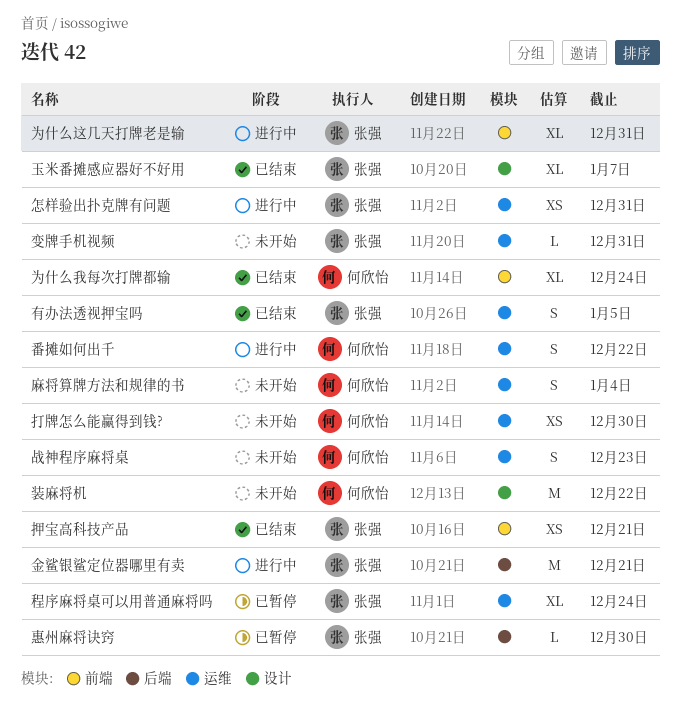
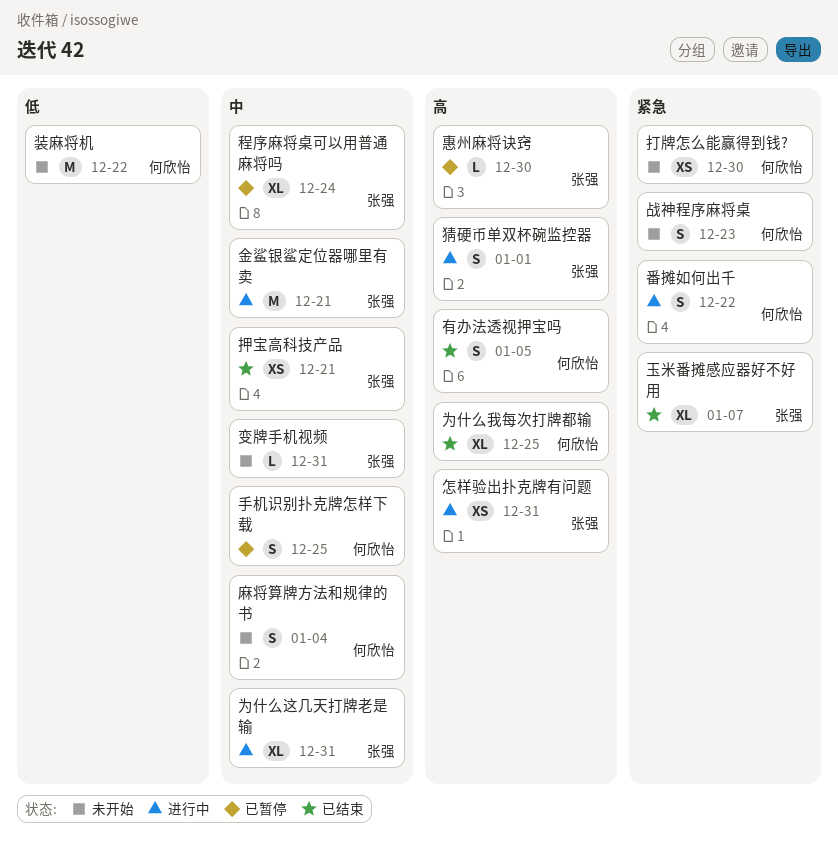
为什么我每次打牌都输, due: Dec 24 -> Dec 25
手机识别扑克牌怎样下载: none -> present
有办法透视押宝吗, owner: 张强 -> 何欣怡
猜硬币单双杯碗监控器: none -> present

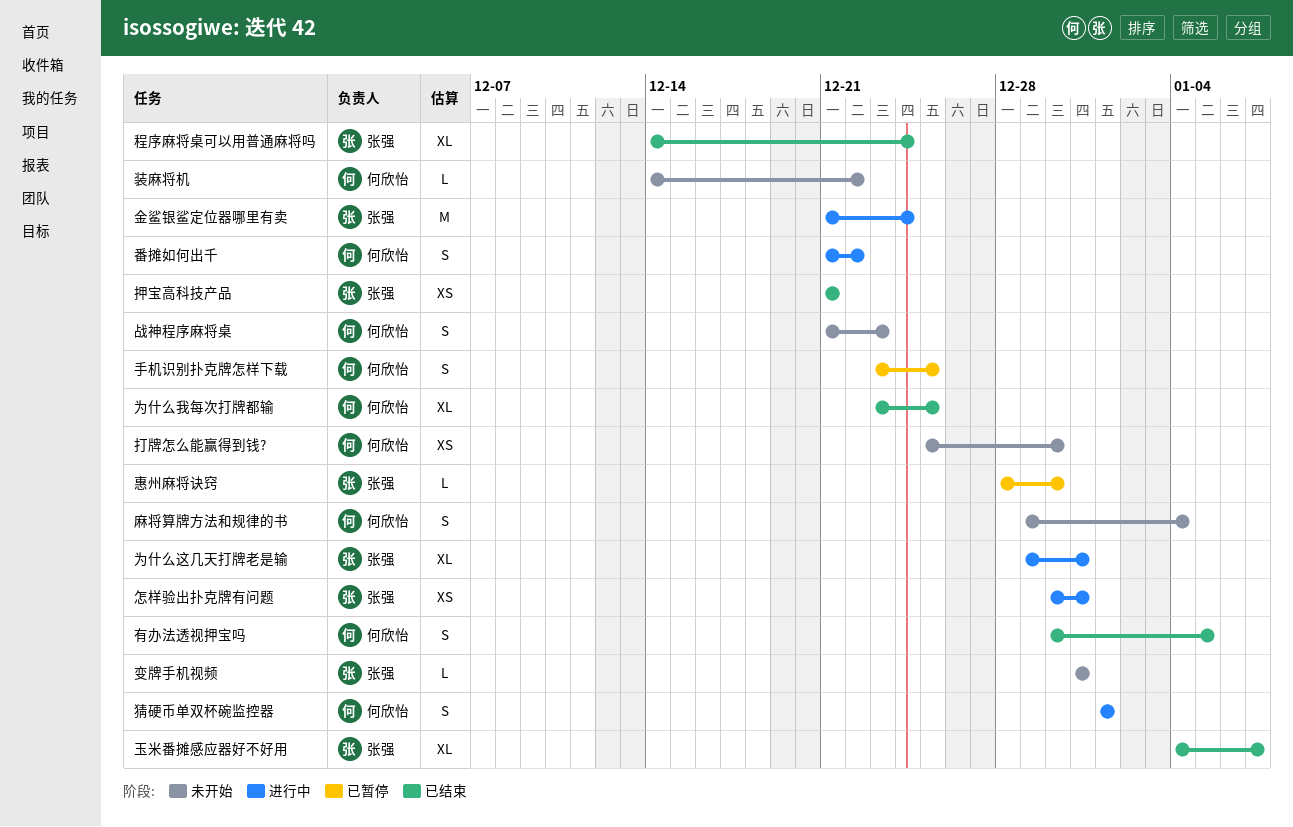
猜硬币单双杯碗监控器, owner: 张强 -> 何欣怡
程序麻将桌可以用普通麻将吗, status: 已暂停 -> 已结束
装麻将机, estimate: M -> L
金鲨银鲨定位器哪里有卖, due: Dec 21 -> Dec 24

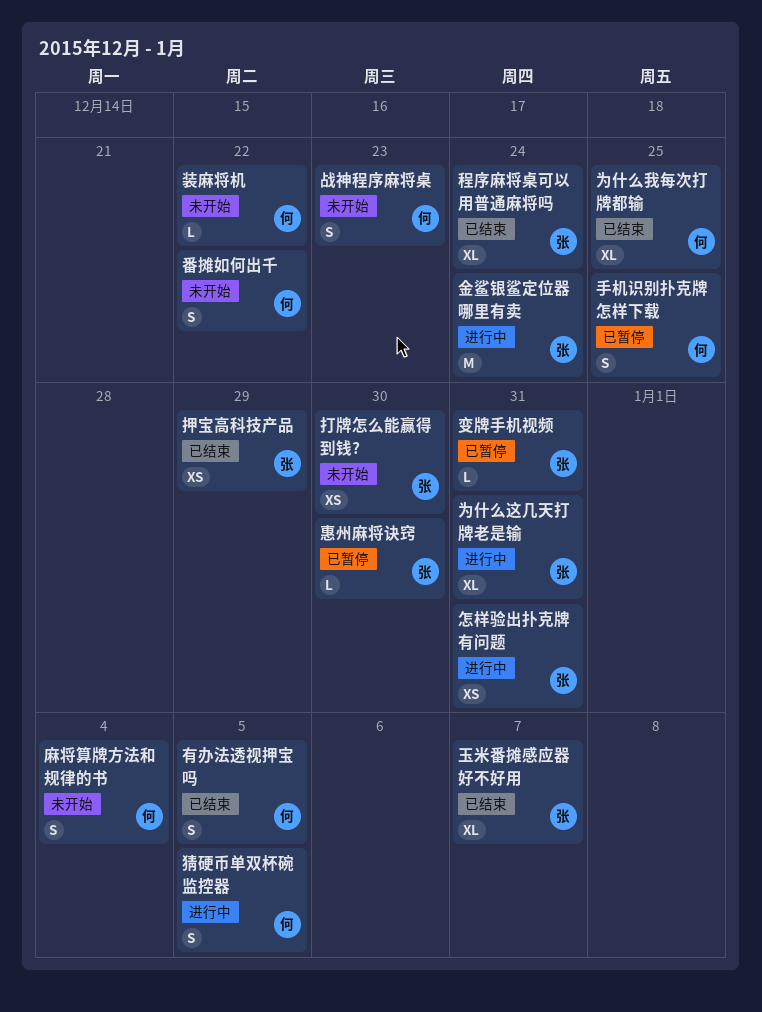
变牌手机视频, status: 未开始 -> 已暂停
打牌怎么能赢得到钱?, owner: 何欣怡 -> 张强
押宝高科技产品, due: Dec 21 -> Dec 29
猜硬币单双杯碗监控器, due: Jan 1 -> Jan 5
番摊如何出千, status: 进行中 -> 未开始

